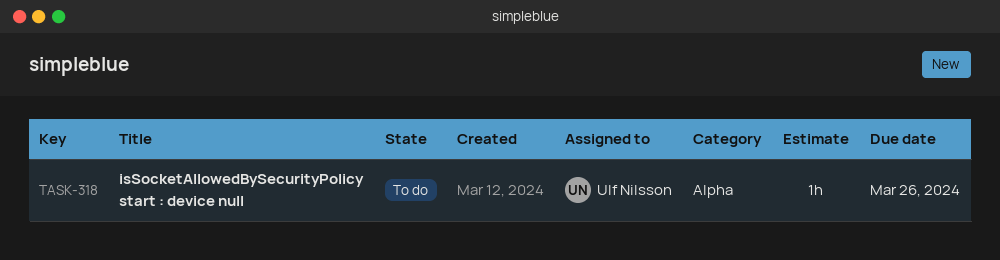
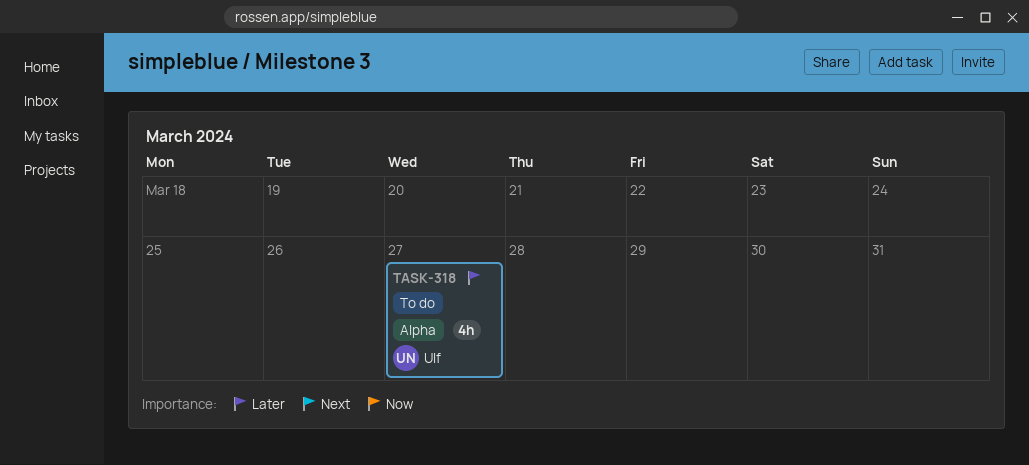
TASK-318, estimate: 1h -> 4h
TASK-318, due: Mar 26 -> Mar 27

